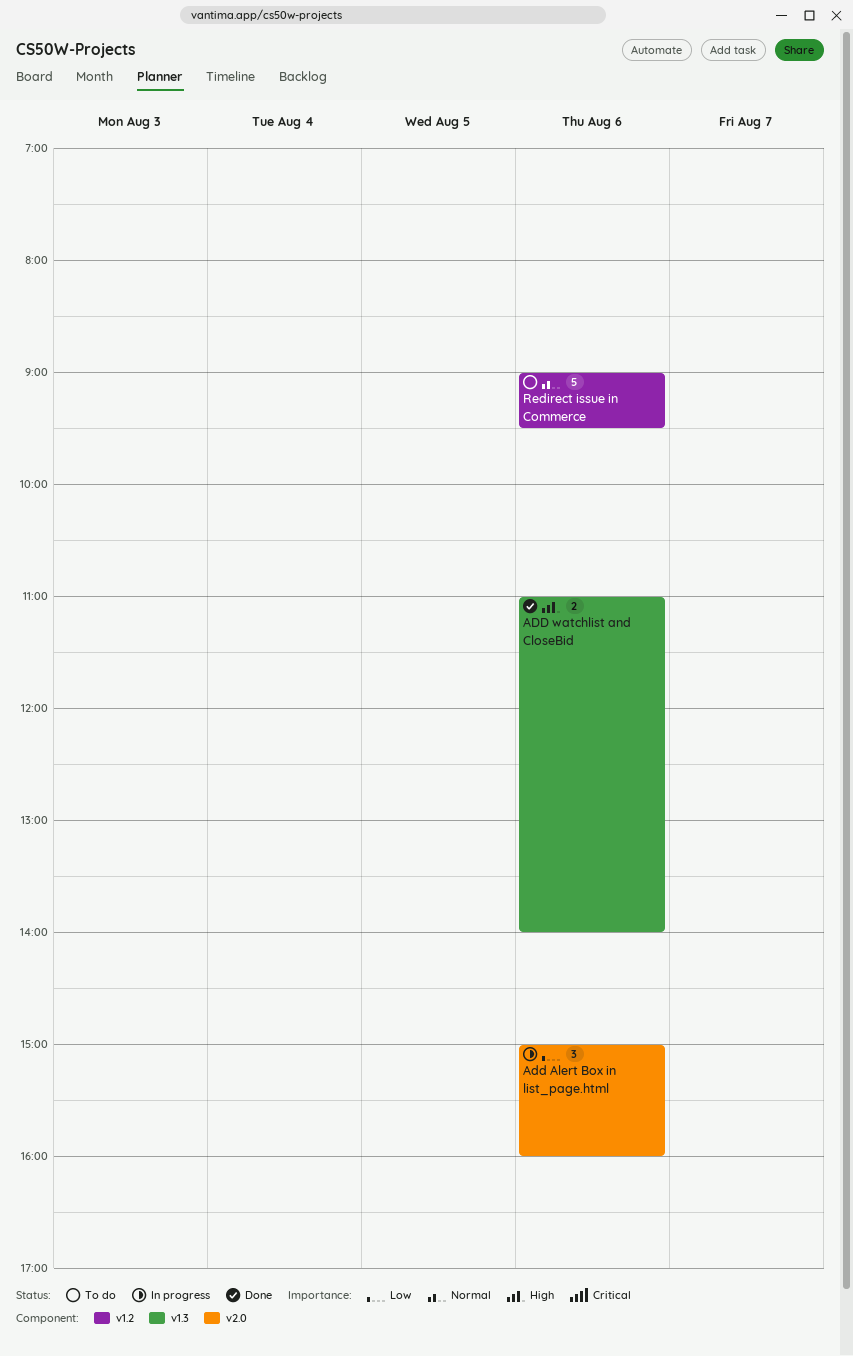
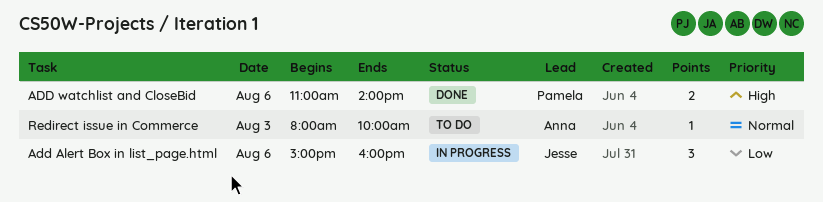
Redirect issue in Commerce, estimate: 5 -> 1
Redirect issue in Commerce, day: Aug 6 -> Aug 3
Redirect issue in Commerce, begins: 09:00 -> 08:00
Redirect issue in Commerce, ends: 09:30 -> 10:00

